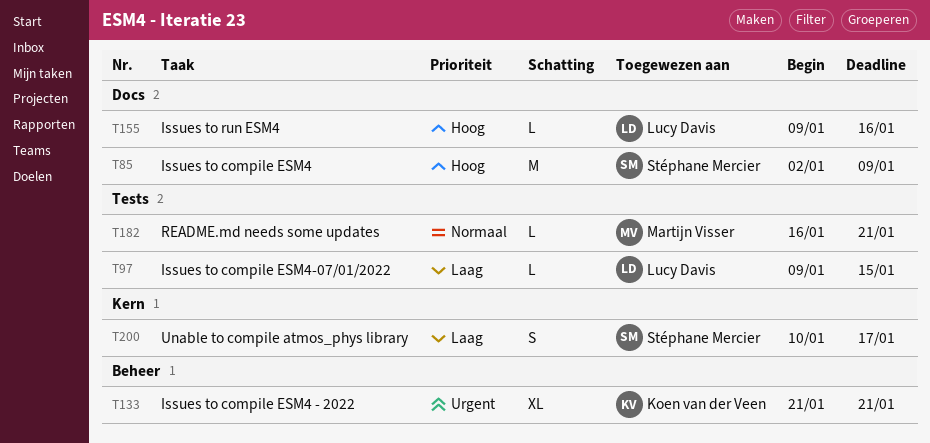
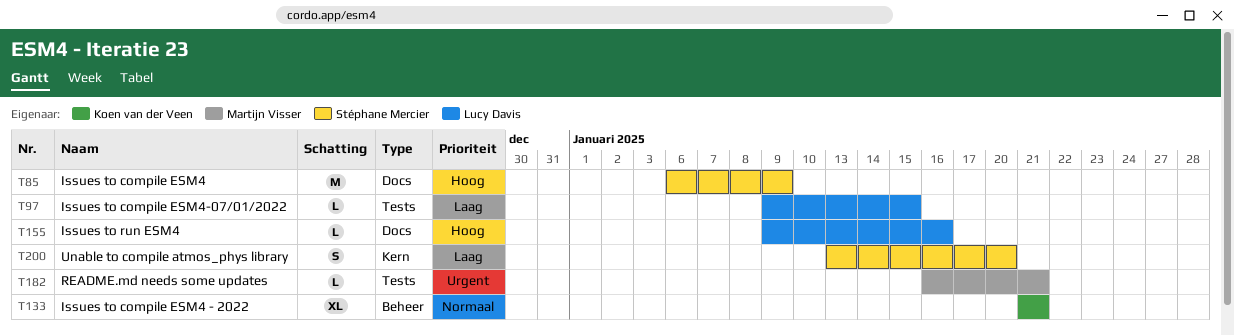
T85, start: Jan 2 -> Jan 6
T133, priority: Urgent -> Normaal
T182, priority: Normaal -> Urgent
T200, start: Jan 10 -> Jan 13
T200, due: Jan 17 -> Jan 20

